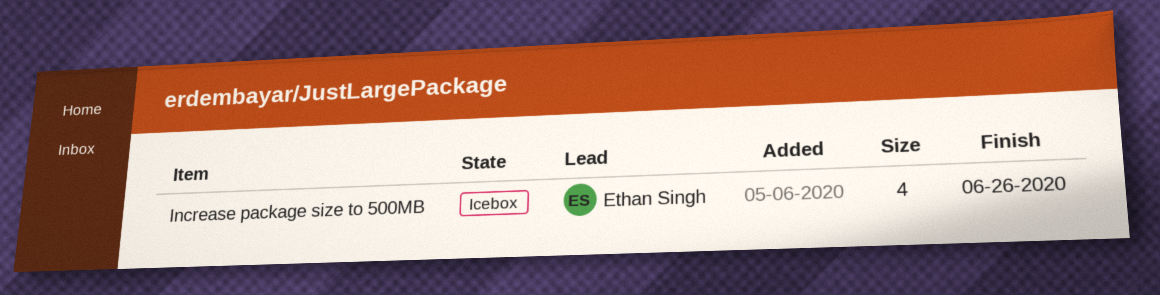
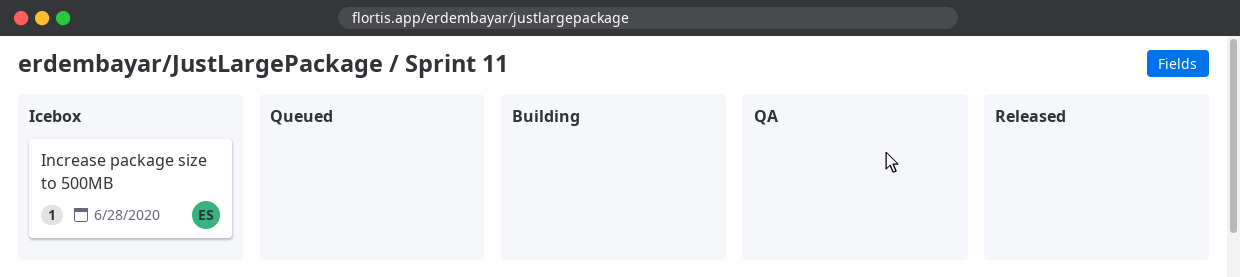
Increase package size to 500MB, estimate: 4 -> 1
Increase package size to 500MB, due: Jun 26 -> Jun 28

